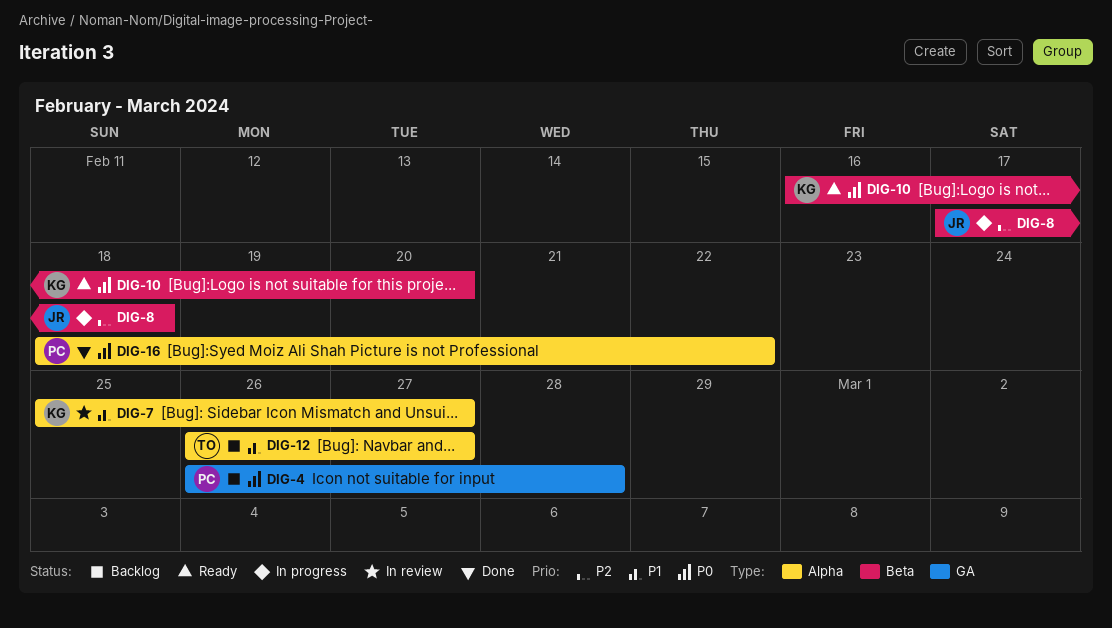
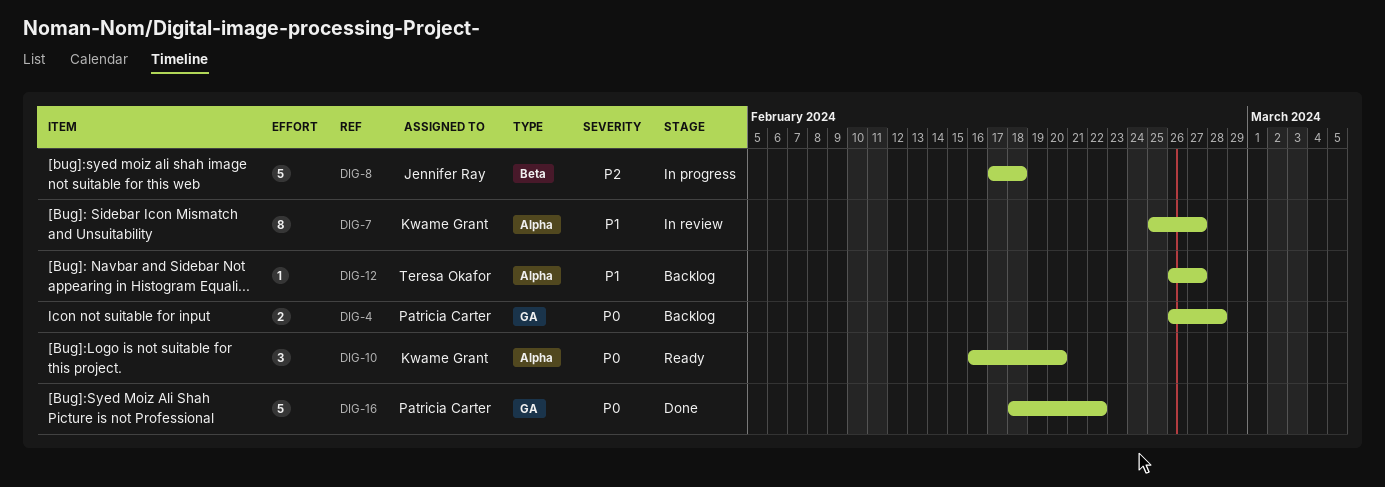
DIG-10, label: Beta -> Alpha
DIG-16, label: Alpha -> GA

